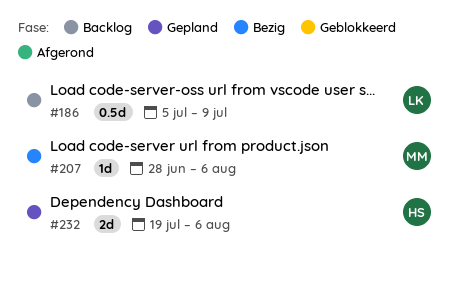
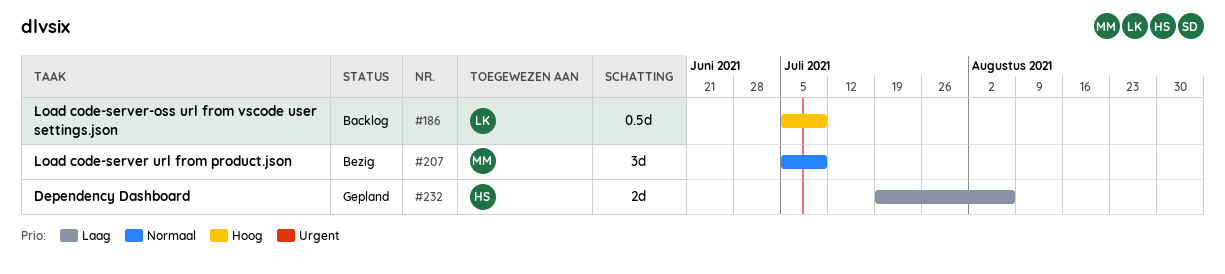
#207, estimate: 1d -> 3d
#207, start: Jun 28 -> Jul 5
#207, due: Aug 6 -> Jul 9

